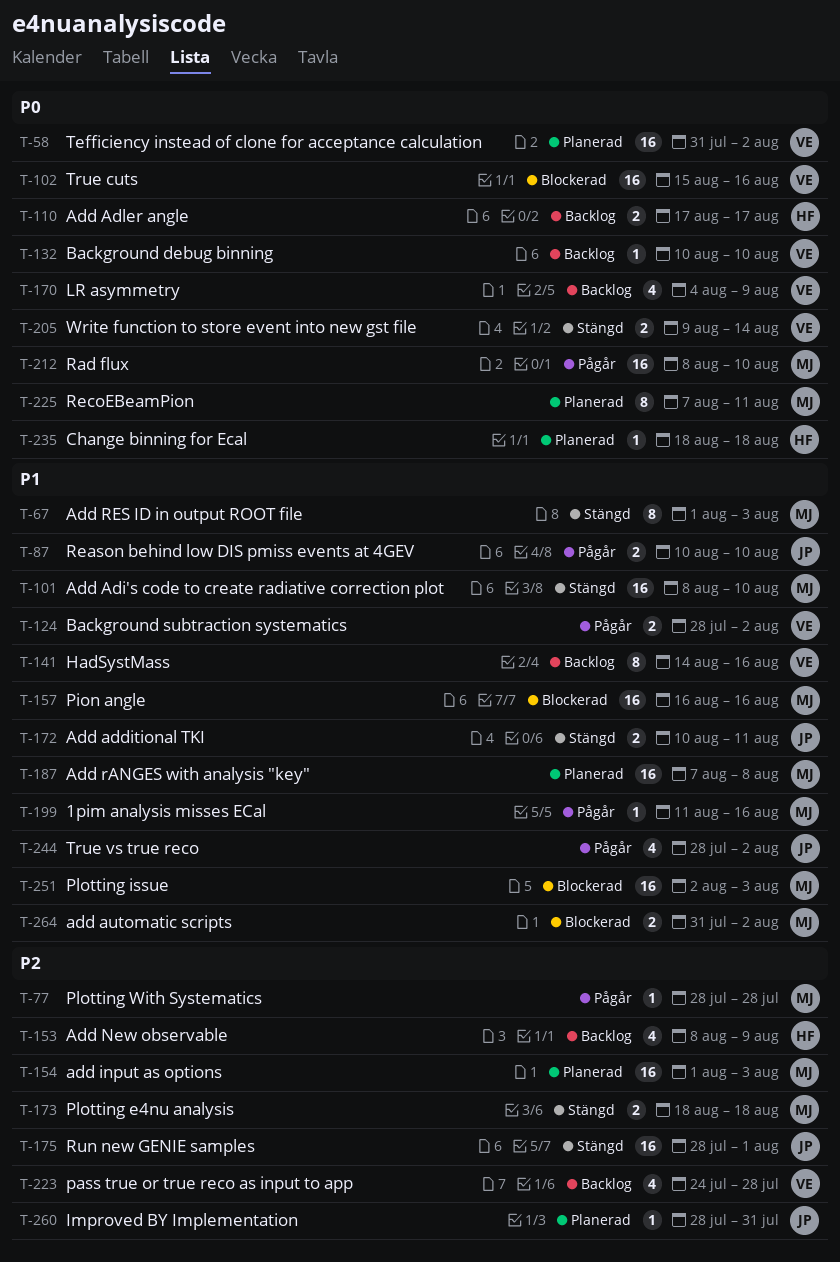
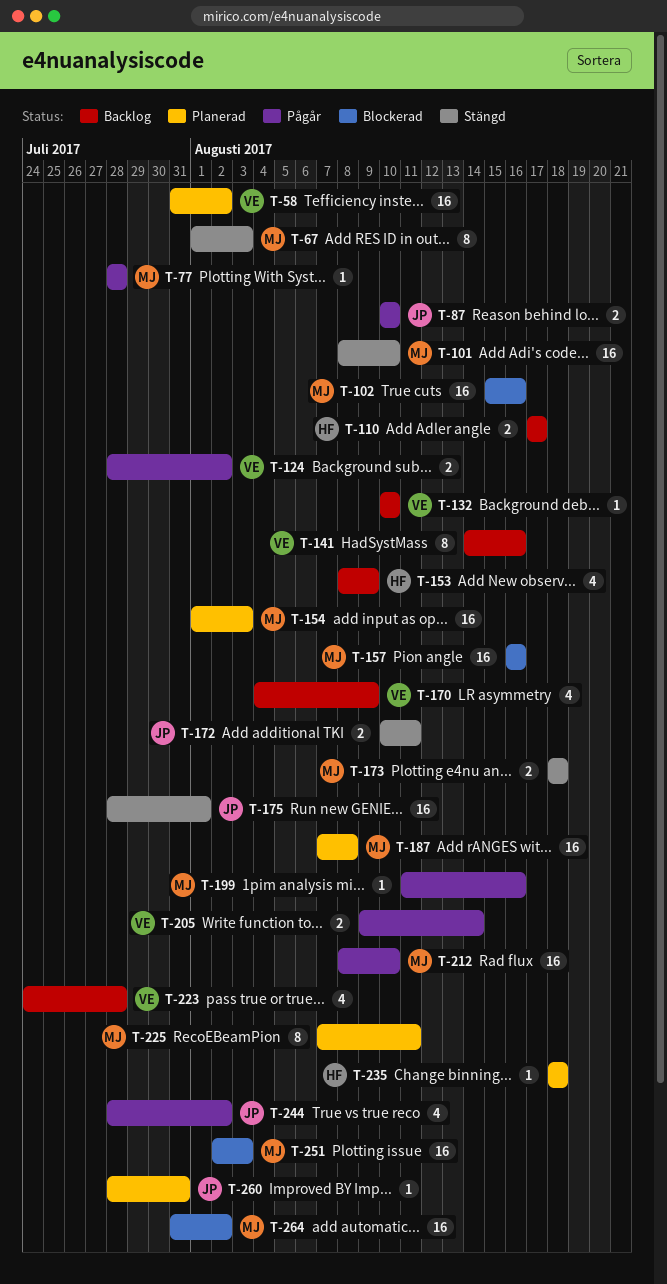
T-102, owner: VE -> MJ
T-205, status: Stängd -> Pågår
T-264, estimate: 2 -> 16

